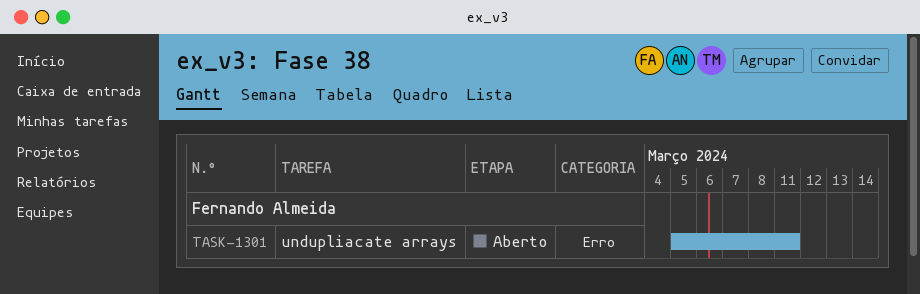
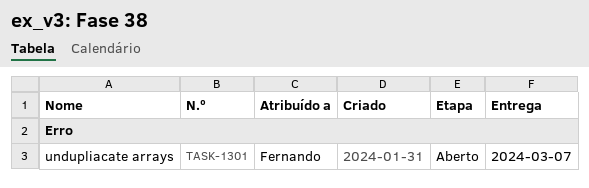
TASK-1301, due: Mar 11 -> Mar 7

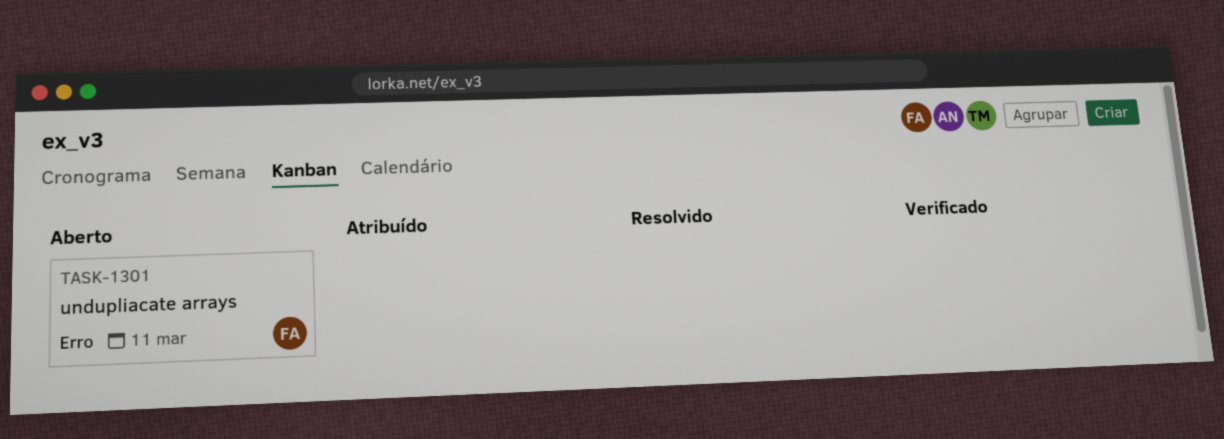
TASK-1301, due: Mar 7 -> Mar 11

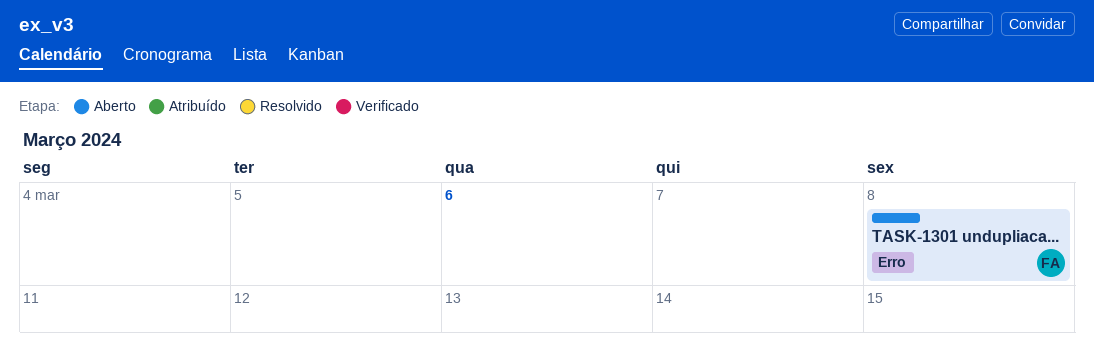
TASK-1301, due: Mar 11 -> Mar 8

